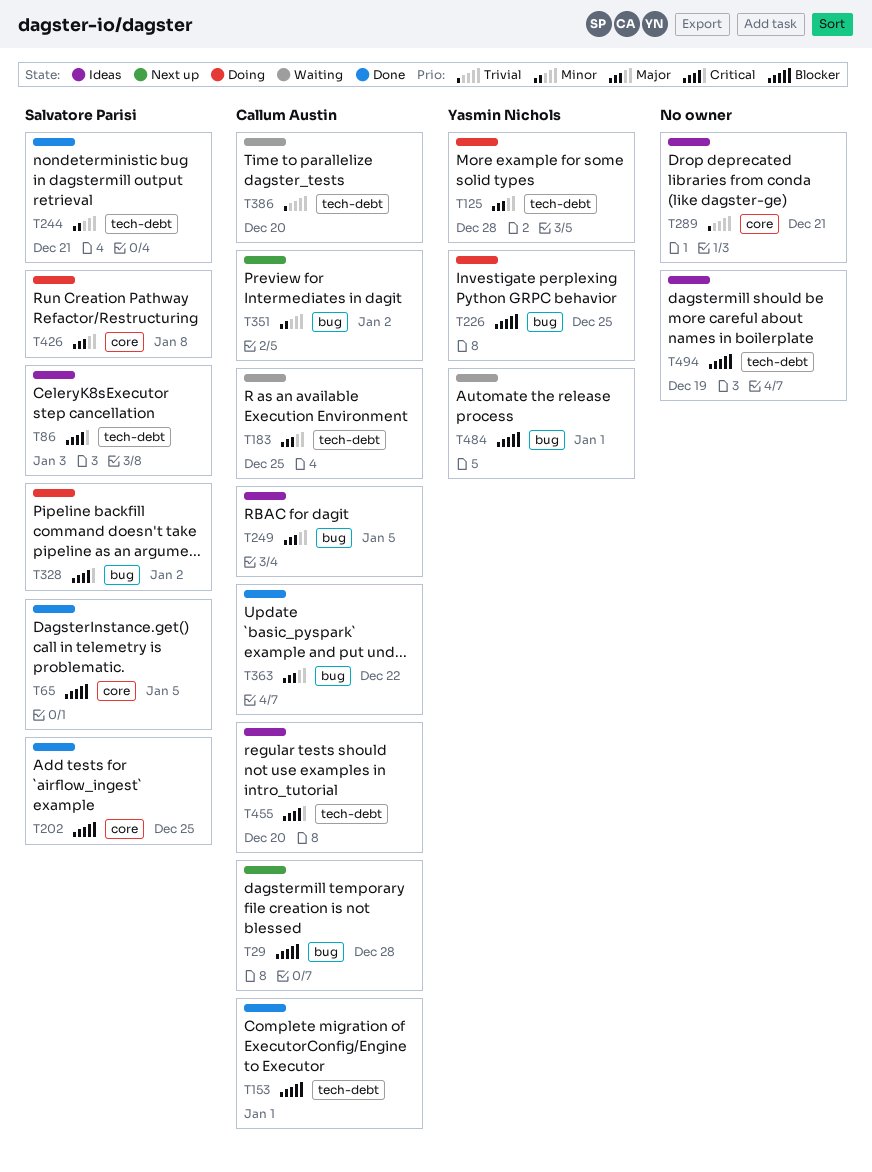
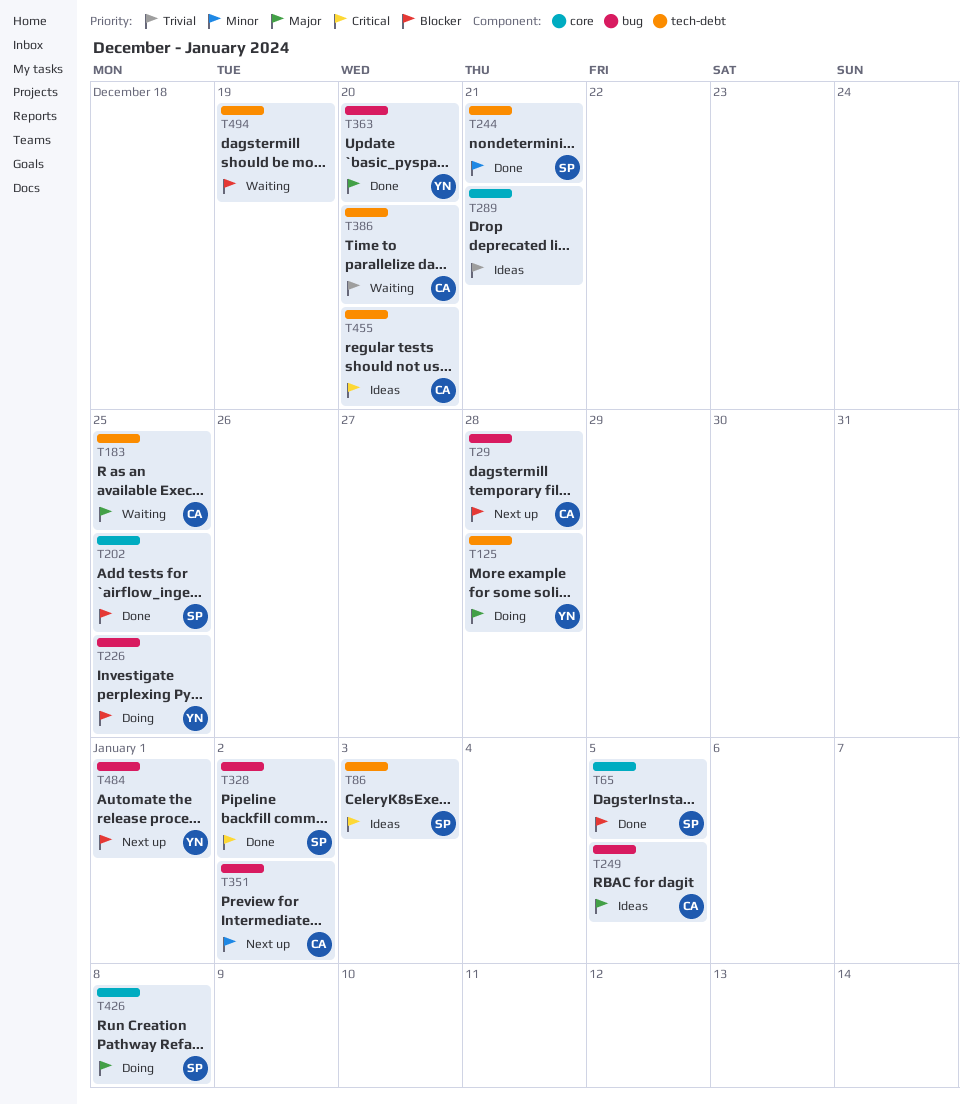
T153: present -> none
T328, status: Doing -> Done
T363, owner: Callum Austin -> Yasmin Nichols
T363, due: Dec 22 -> Dec 20
T484, status: Waiting -> Next up
T494, status: Ideas -> Waiting

